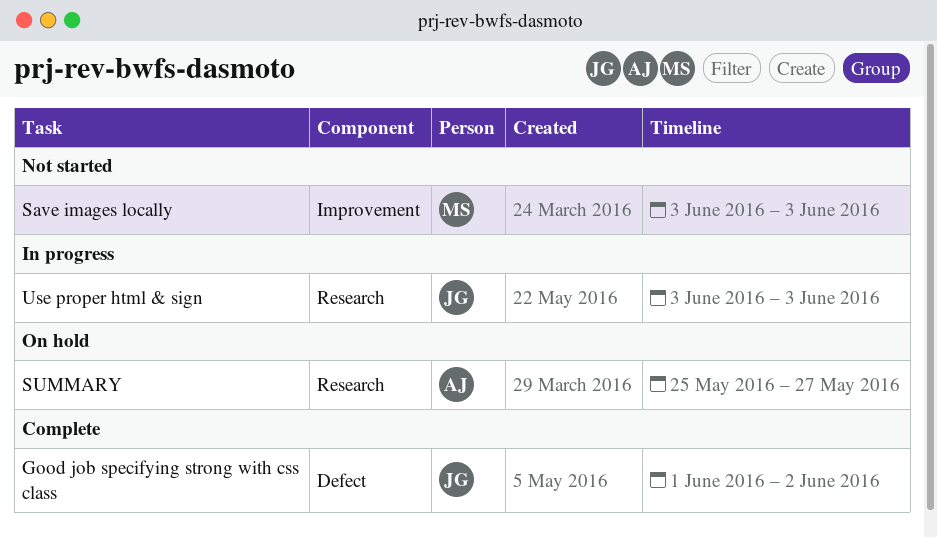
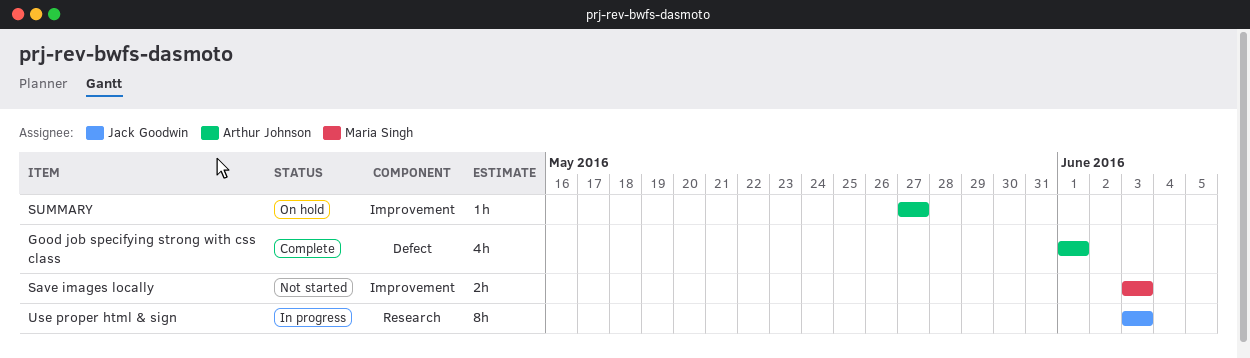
Good job specifying strong with css class, owner: Jack Goodwin -> Arthur Johnson
Good job specifying strong with css class, due: Jun 2 -> Jun 1
SUMMARY, label: Research -> Improvement
SUMMARY, start: May 25 -> May 27

